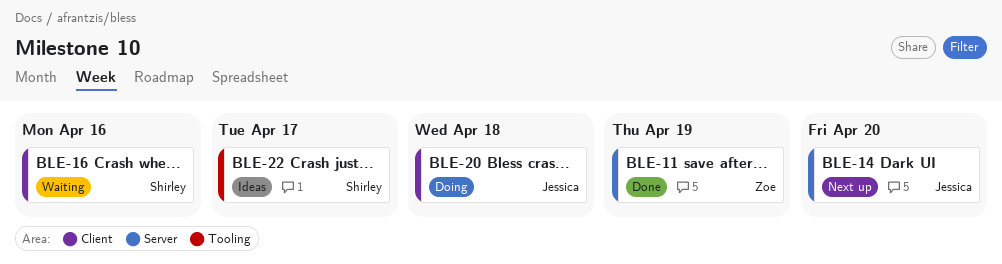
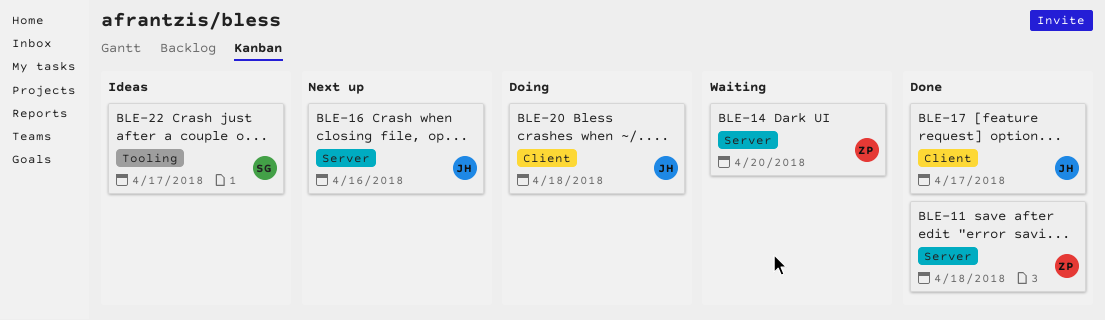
BLE-11, due: Apr 19 -> Apr 18
BLE-14, status: Next up -> Waiting
BLE-14, owner: Jessica -> Zoe
BLE-16, status: Waiting -> Next up
BLE-16, owner: Shirley -> Jessica
BLE-16, label: Client -> Server
BLE-17: none -> present

